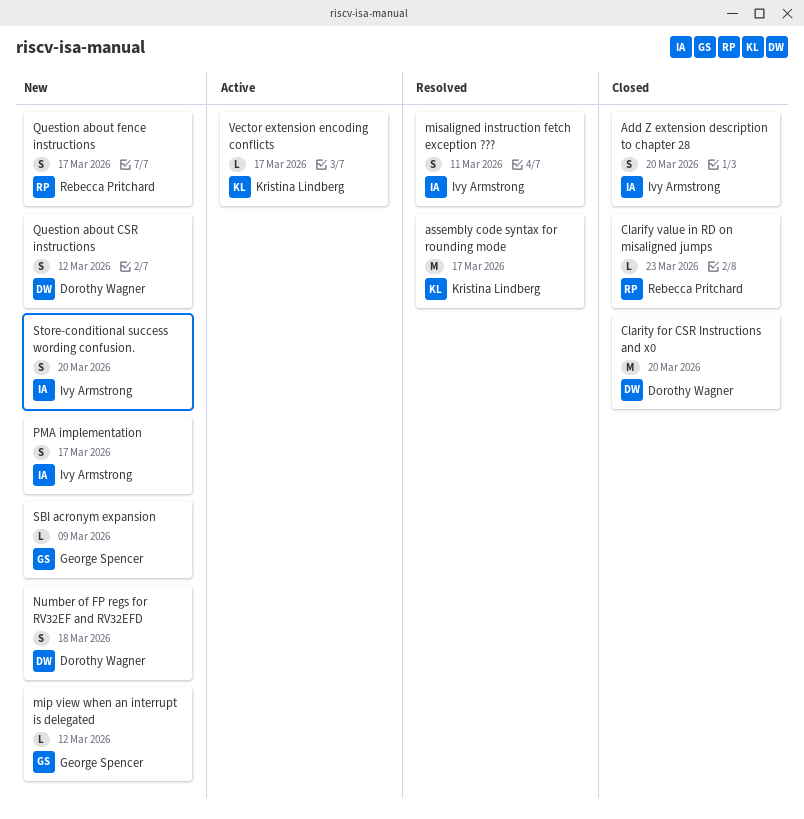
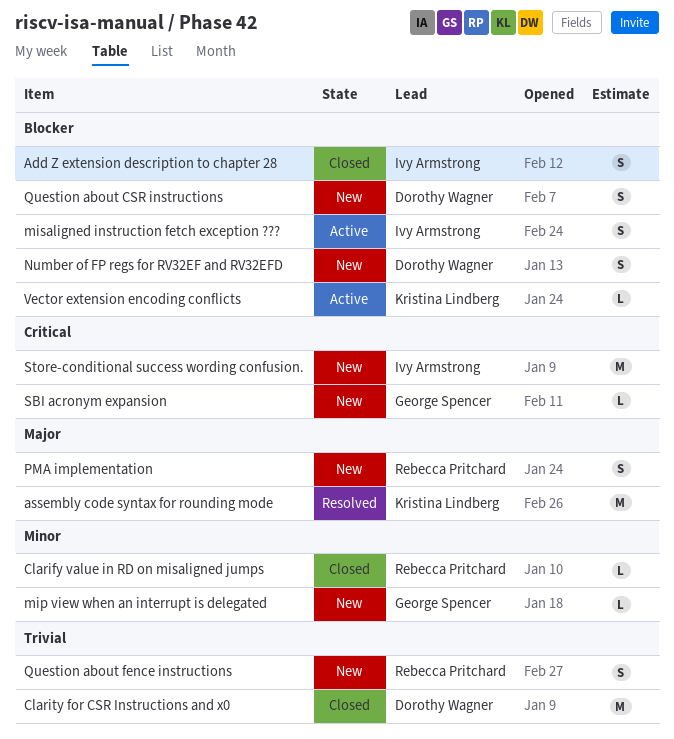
misaligned instruction fetch exception ???, status: Resolved -> Active
PMA implementation, owner: Ivy Armstrong -> Rebecca Pritchard
Store-conditional success wording confusion., estimate: S -> M

